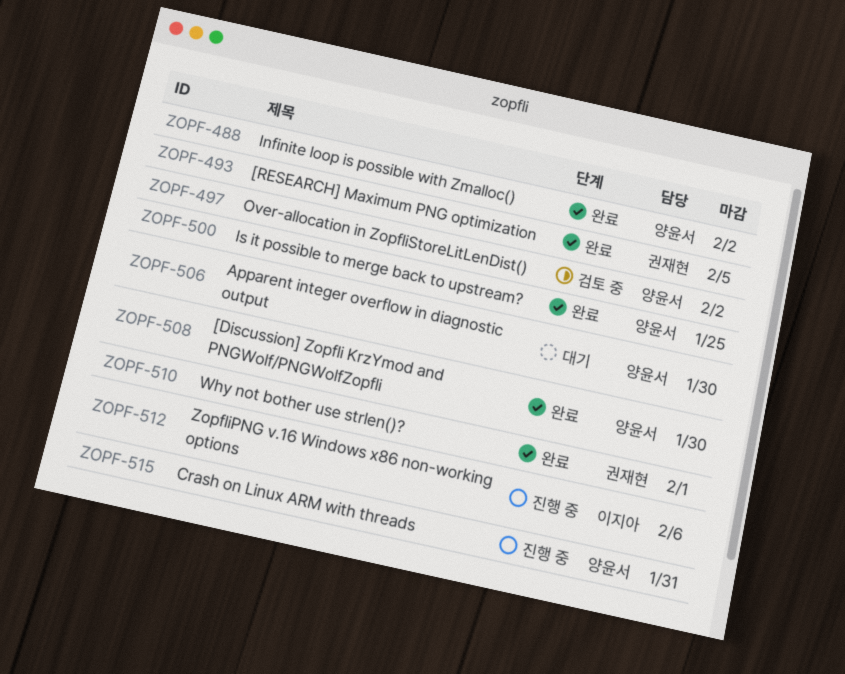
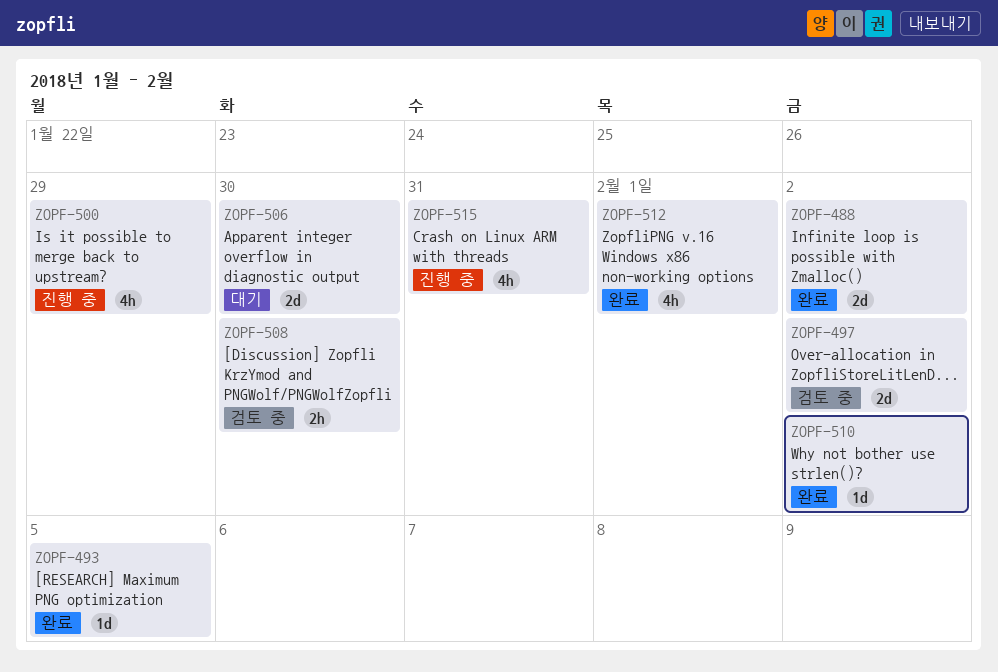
ZOPF-500, status: 완료 -> 진행 중
ZOPF-500, due: Jan 25 -> Jan 29
ZOPF-508, status: 완료 -> 검토 중
ZOPF-510, due: Feb 1 -> Feb 2
ZOPF-512, status: 진행 중 -> 완료
ZOPF-512, due: Feb 6 -> Feb 1

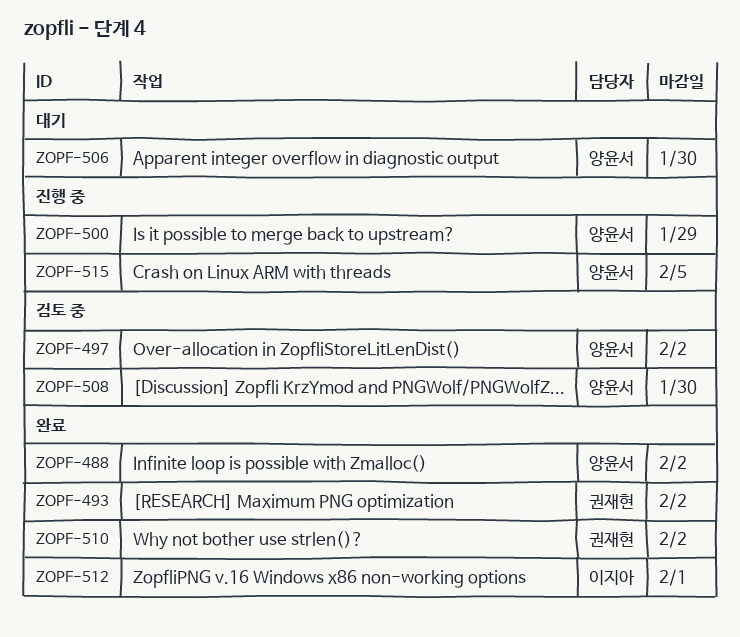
ZOPF-493, due: Feb 5 -> Feb 2
ZOPF-515, due: Jan 31 -> Feb 5

